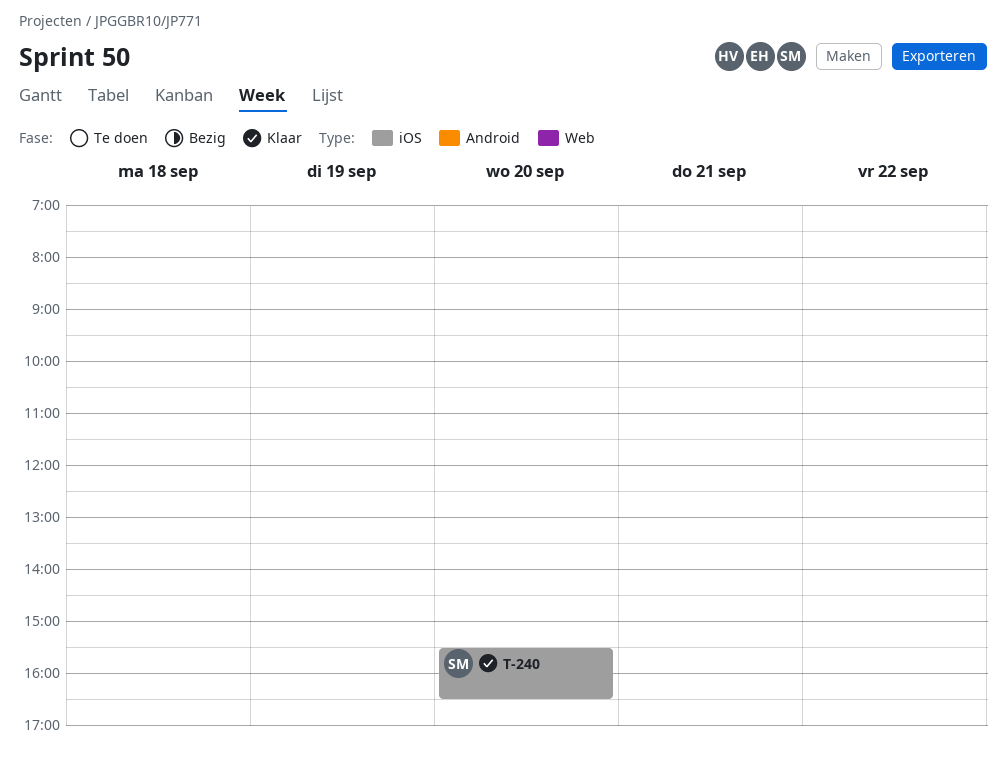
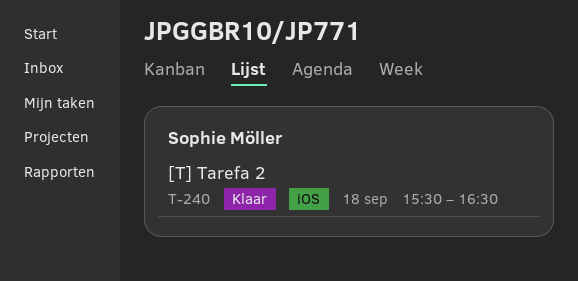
T-240, day: Sep 20 -> Sep 18

